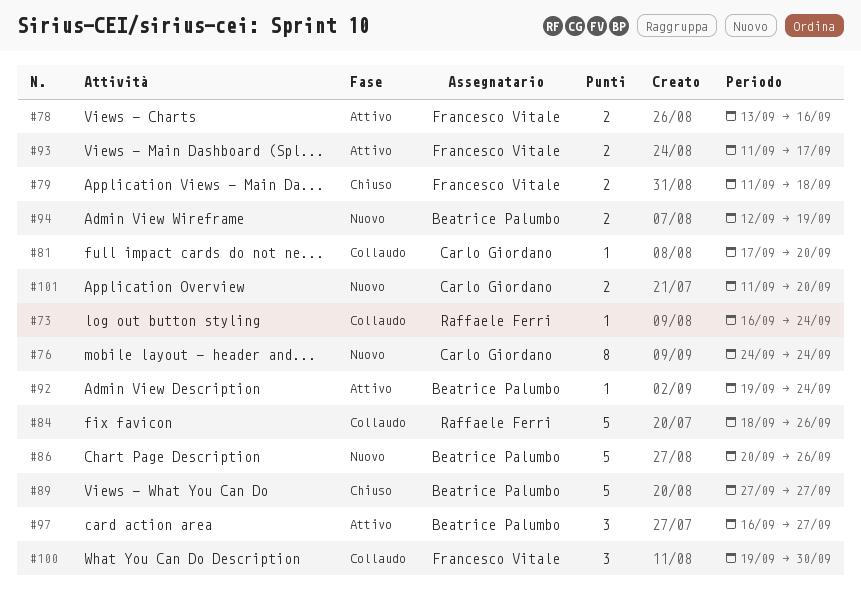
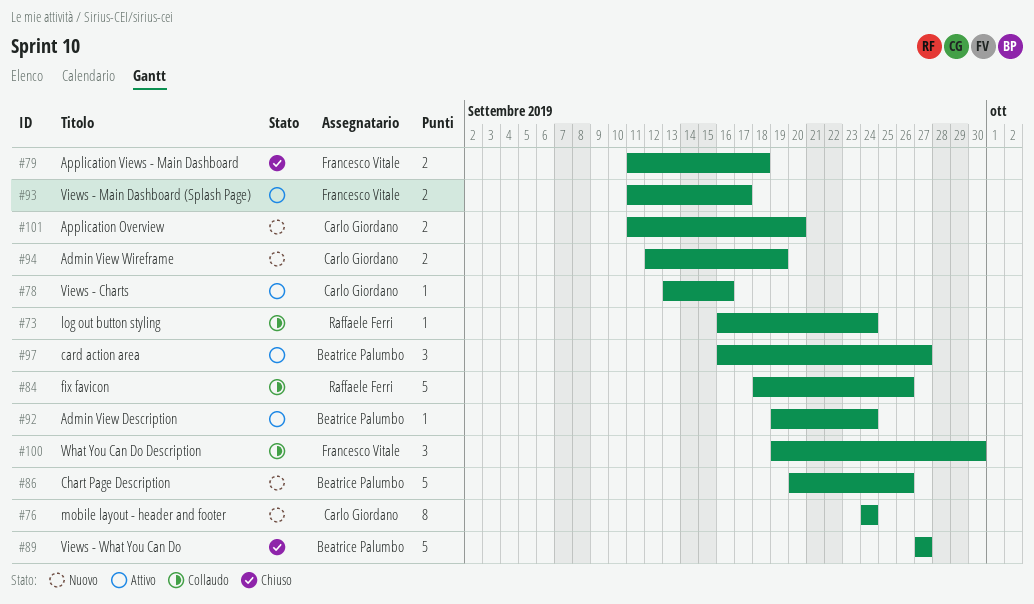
#78, owner: Francesco Vitale -> Carlo Giordano
#78, estimate: 2 -> 1
#81: present -> none
#94, owner: Beatrice Palumbo -> Carlo Giordano

